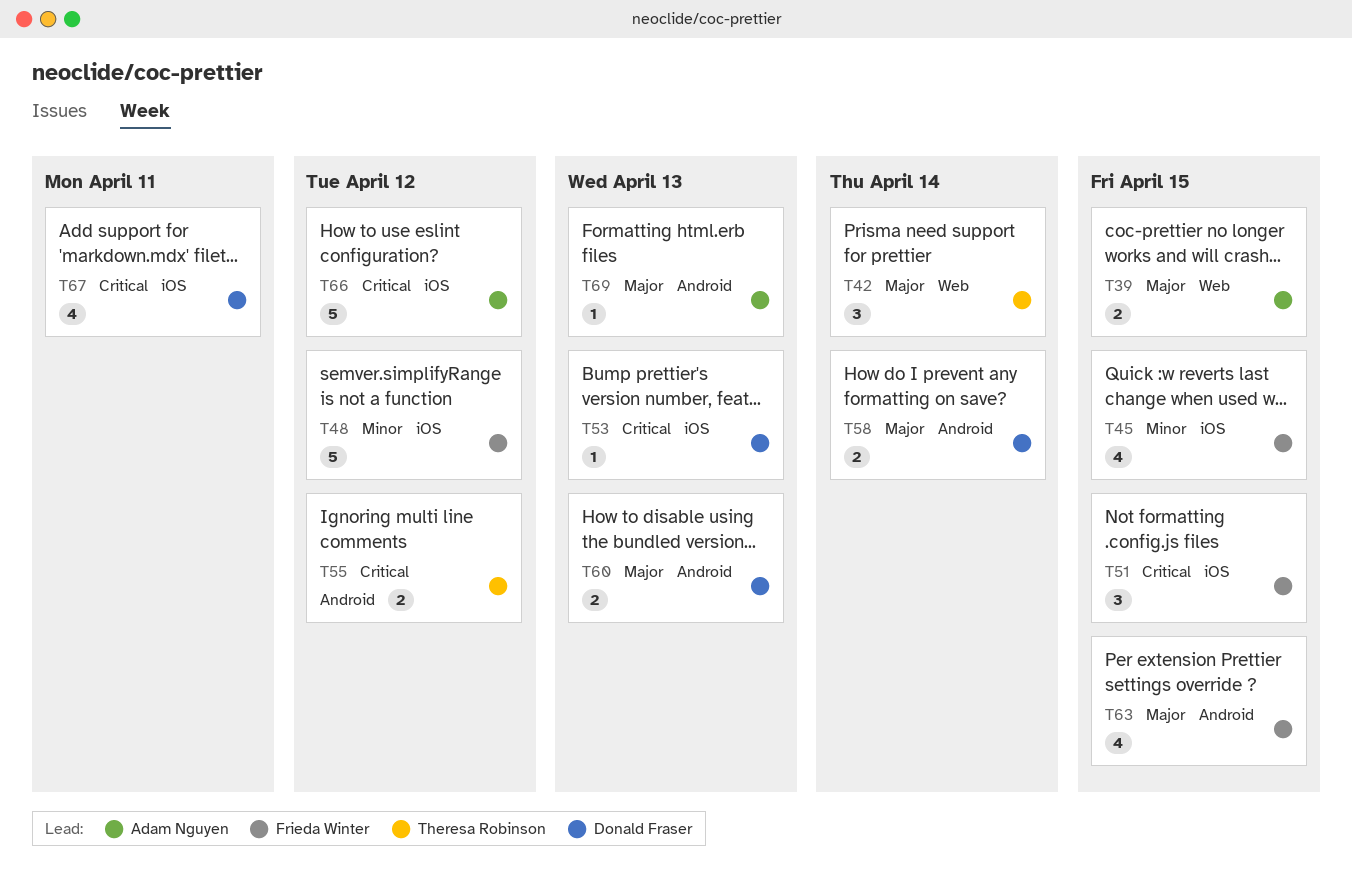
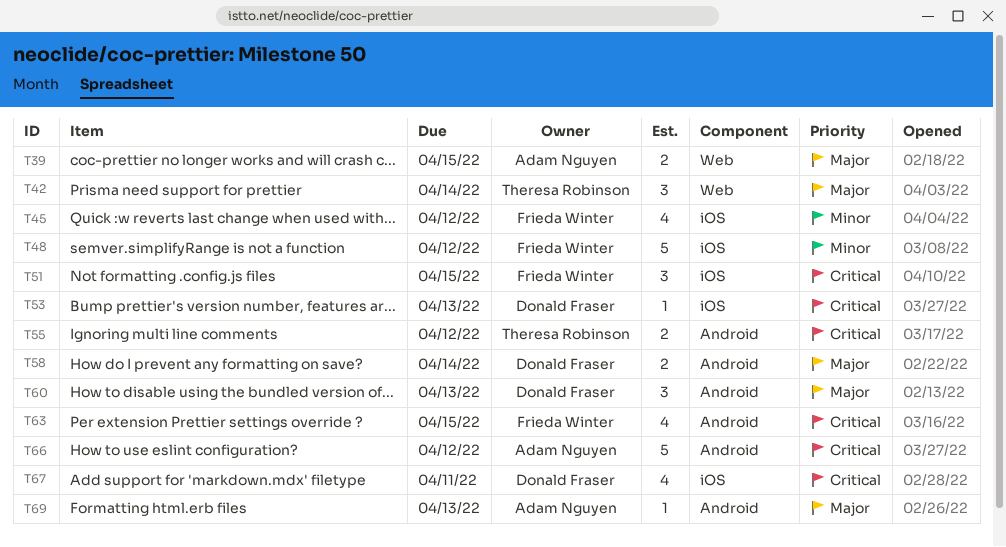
T45, due: Apr 15 -> Apr 12
T60, estimate: 2 -> 3
T63, priority: Major -> Critical
T66, label: iOS -> Android

